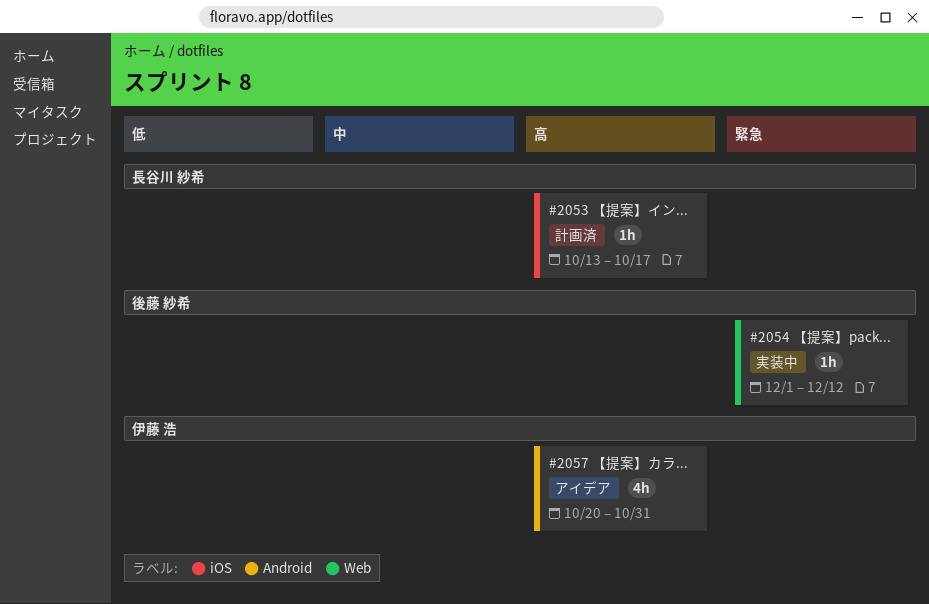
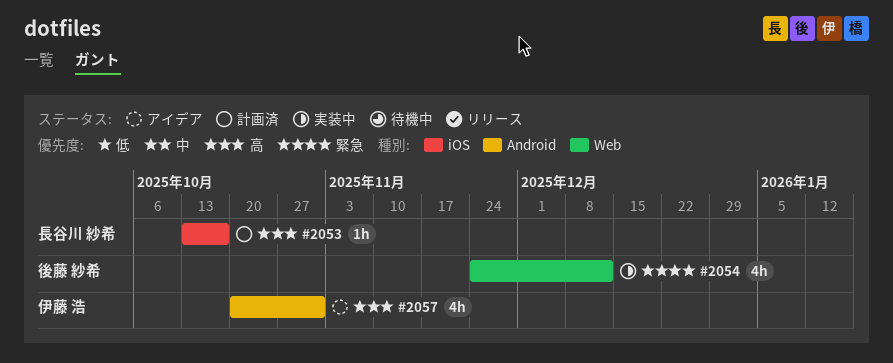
#2054, estimate: 1h -> 4h
#2054, start: Dec 1 -> Nov 24

